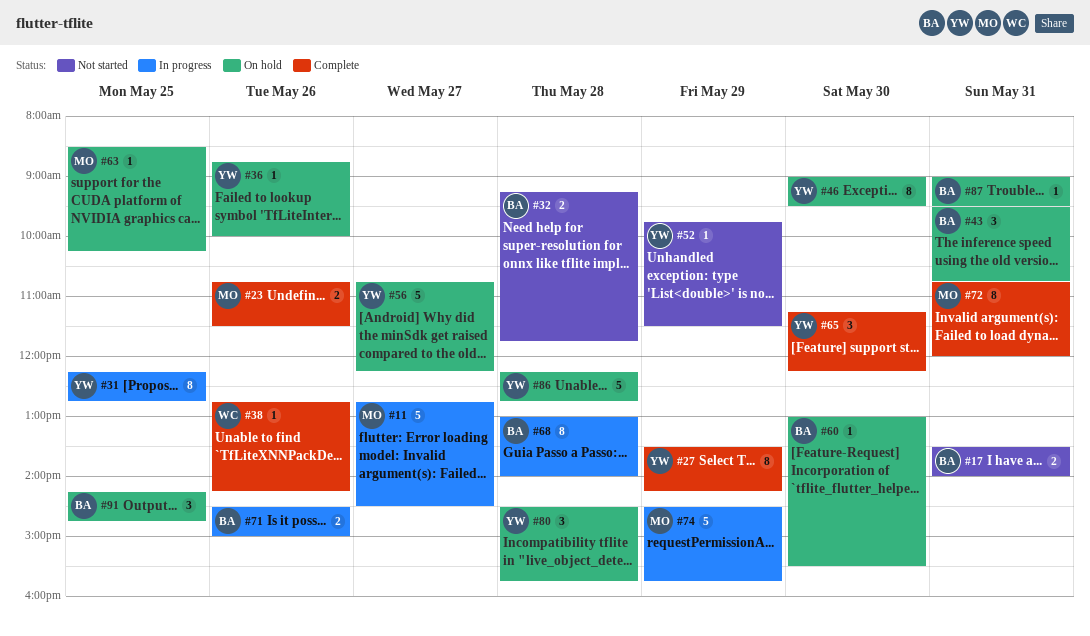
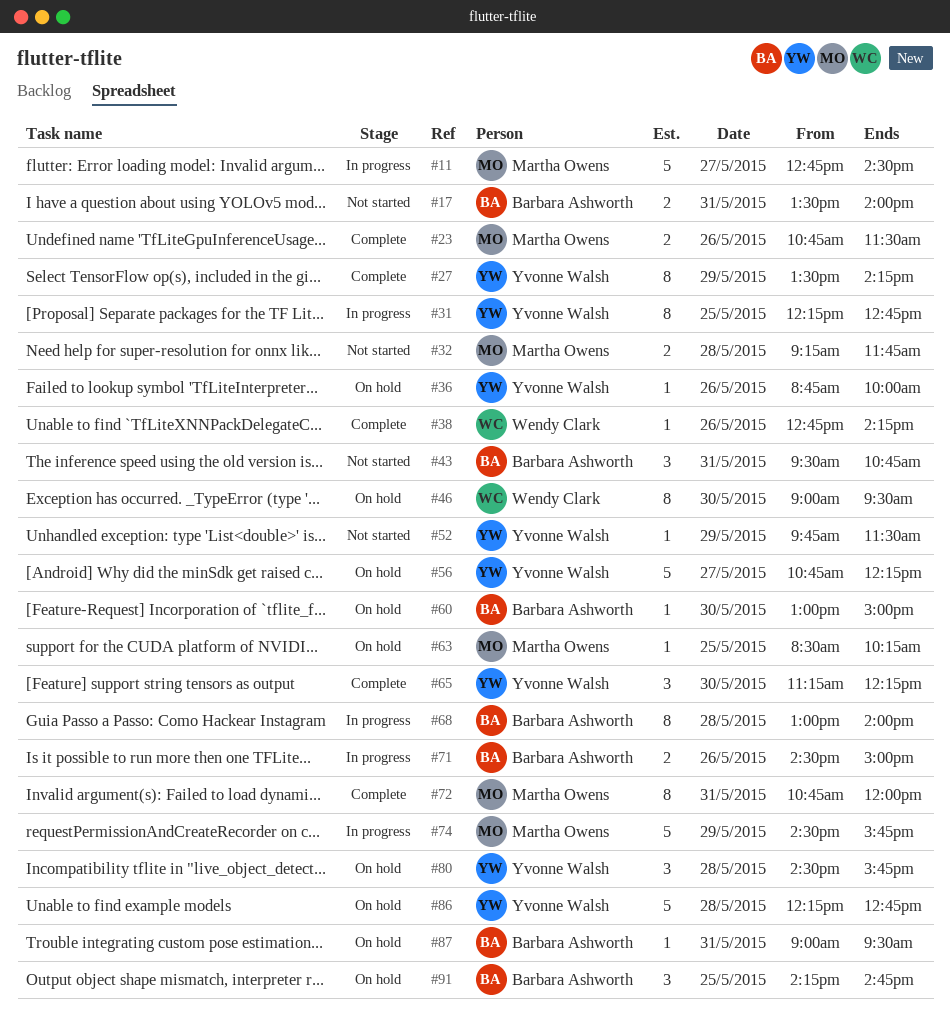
#32, owner: Barbara Ashworth -> Martha Owens
#43, status: On hold -> Not started
#46, owner: Yvonne Walsh -> Wendy Clark
#60, ends: 15:30 -> 15:00

